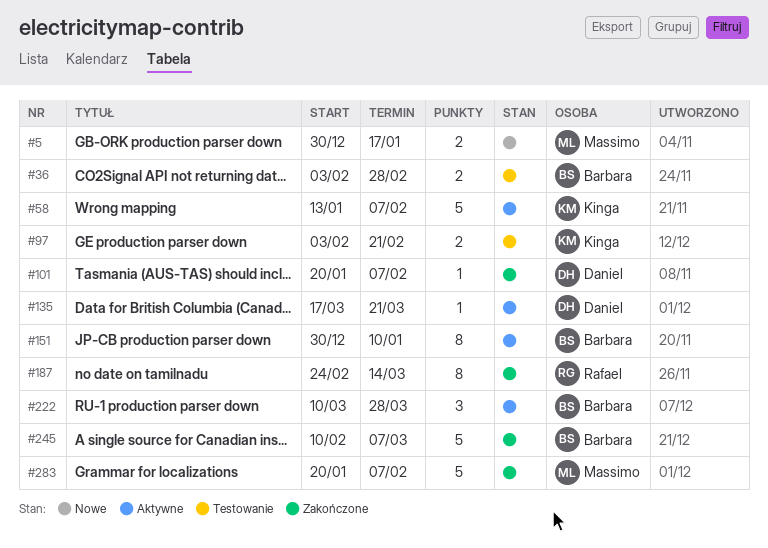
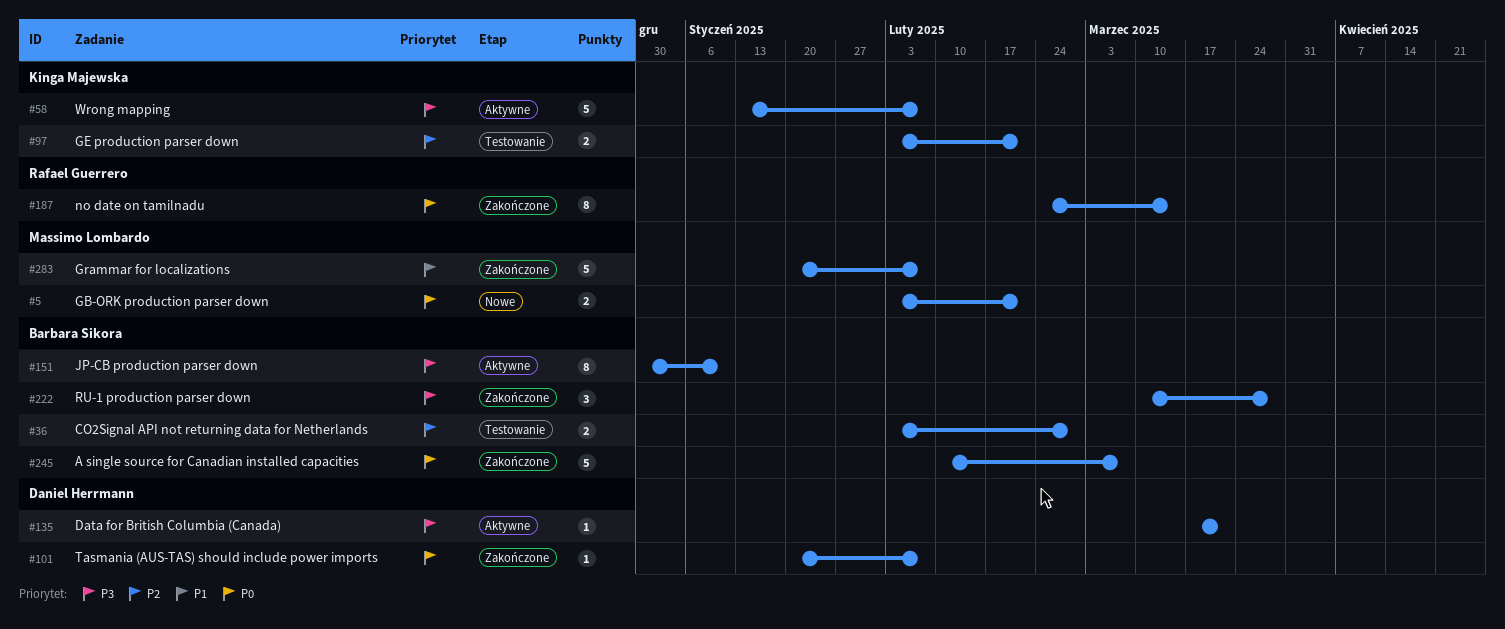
#5, start: Dec 30 -> Feb 3
#5, due: Jan 17 -> Feb 21
#222, status: Aktywne -> Zakończone

